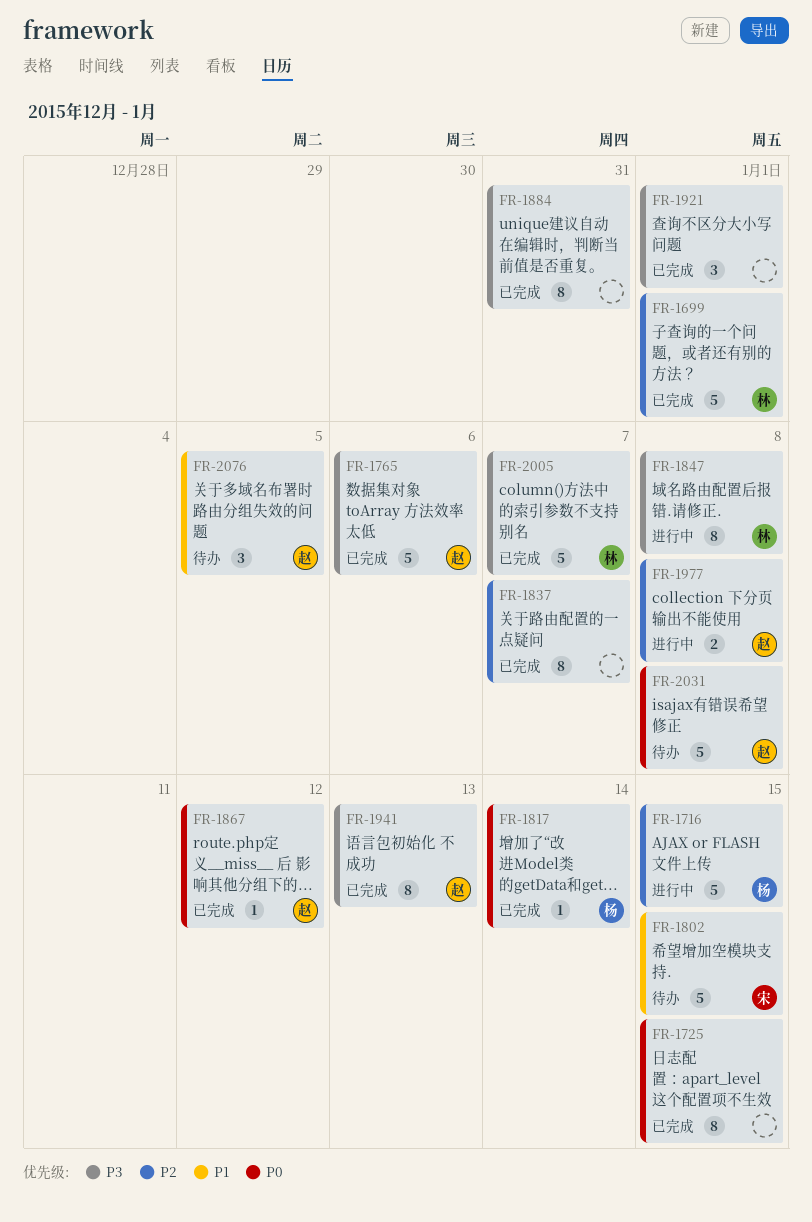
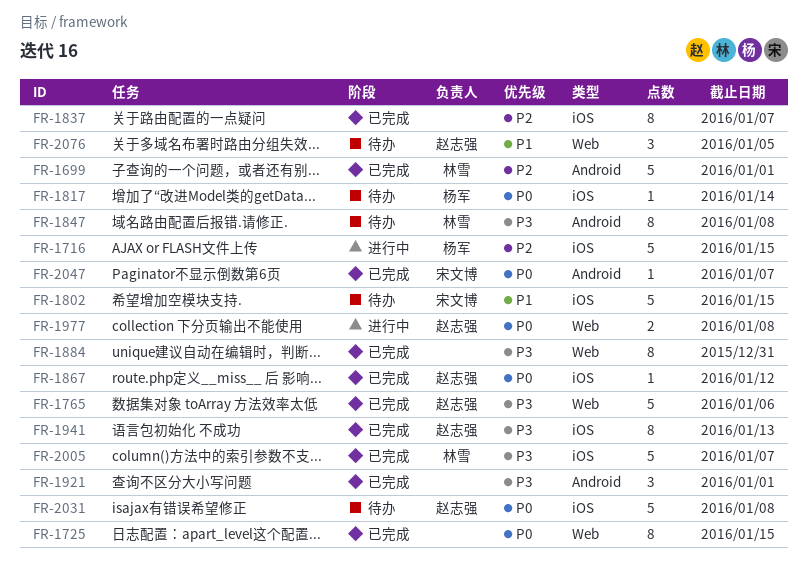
FR-1817, status: 已完成 -> 待办
FR-1847, status: 进行中 -> 待办
FR-1977, priority: P2 -> P0
FR-2047: none -> present

